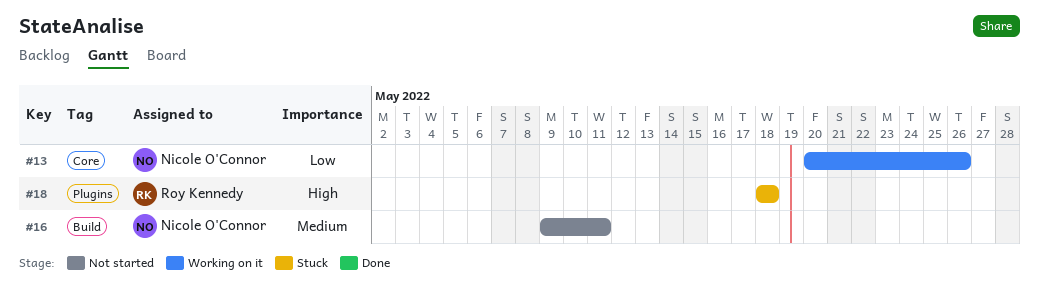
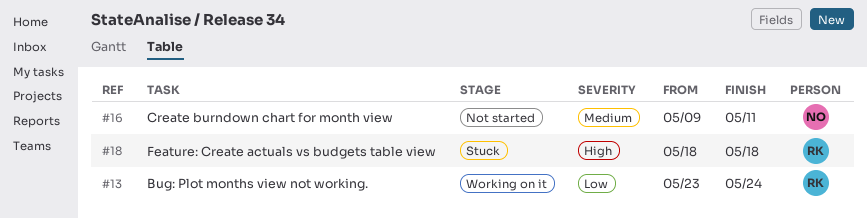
#13, owner: Nicole O'Connor -> Roy Kennedy
#13, start: May 20 -> May 23
#13, due: May 26 -> May 24

